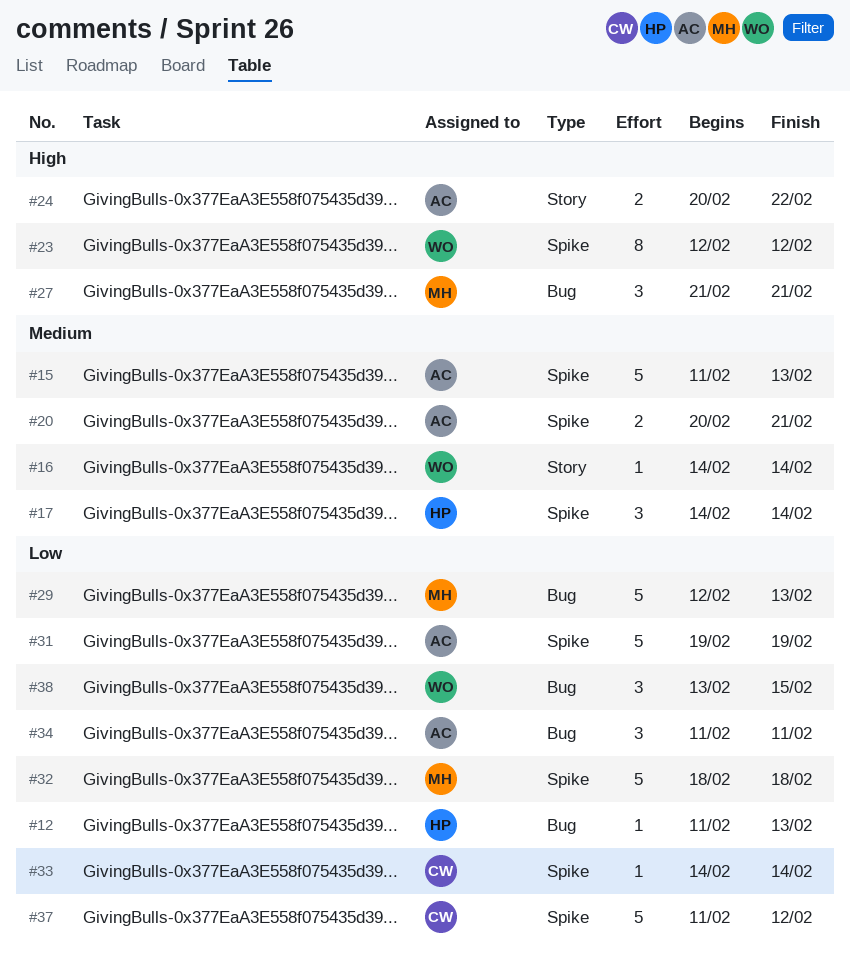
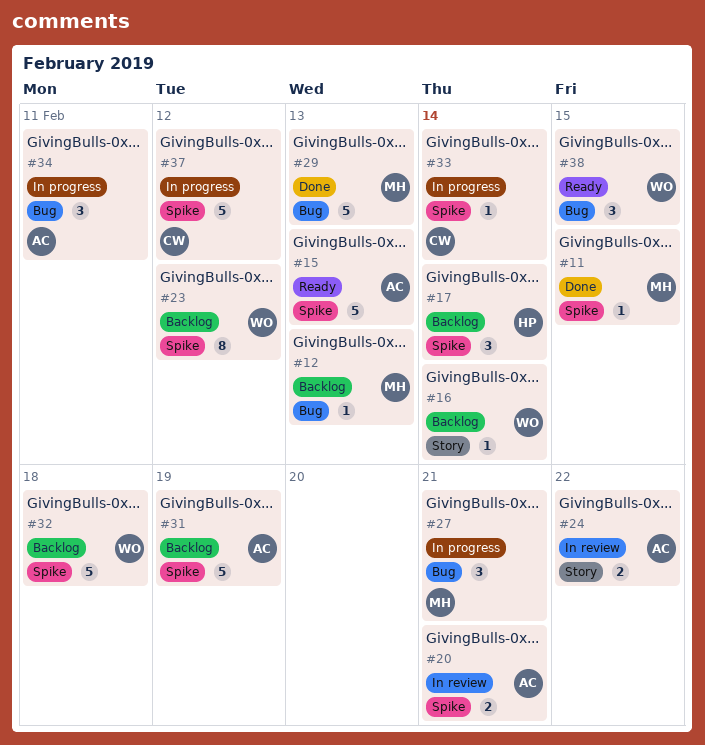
#11: none -> present
#12, owner: HP -> MH
#32, owner: MH -> WO

